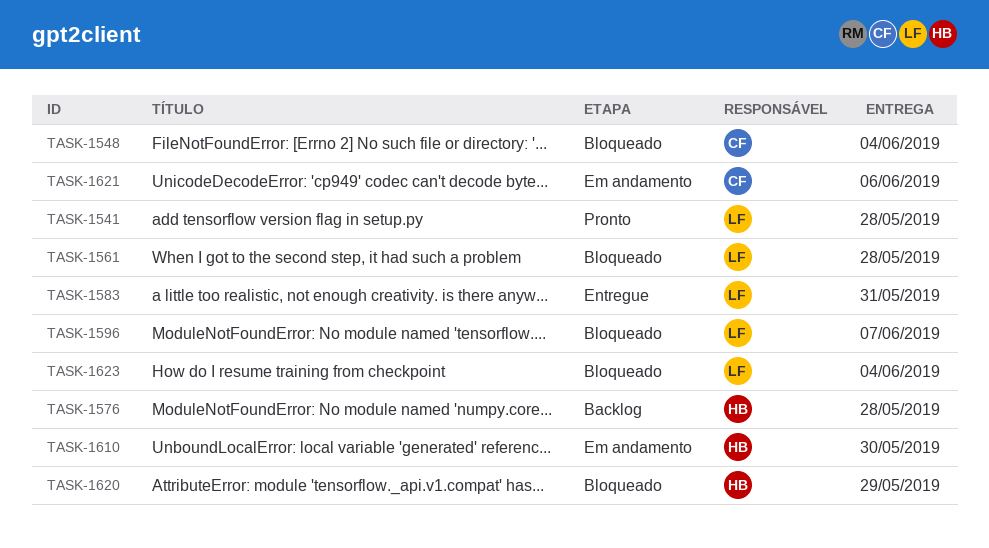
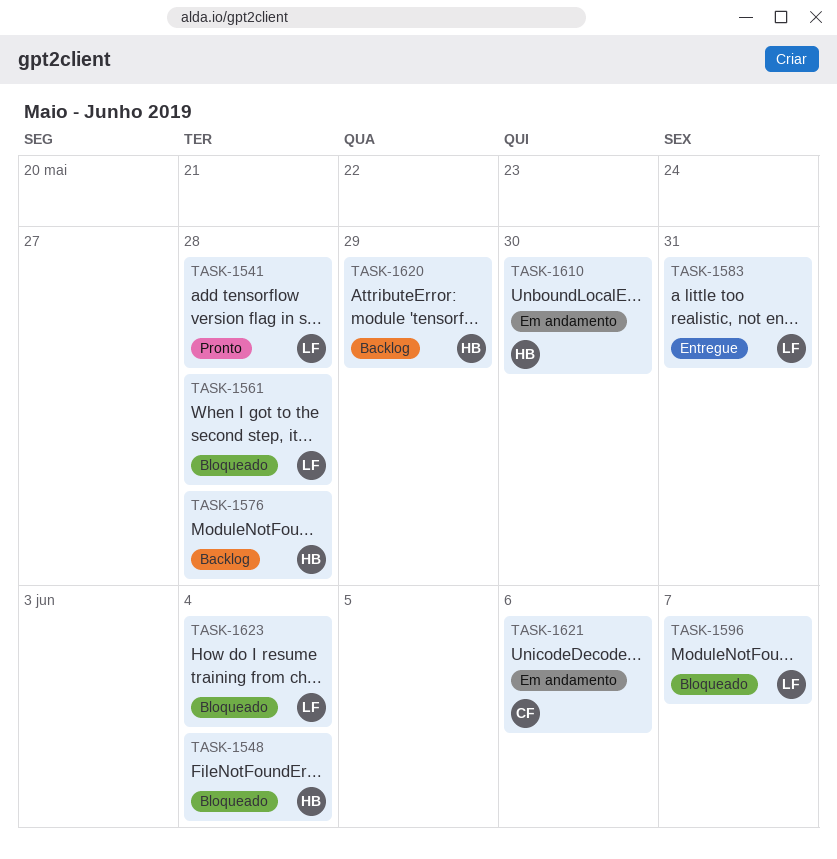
TASK-1548, owner: CF -> HB
TASK-1620, status: Bloqueado -> Backlog

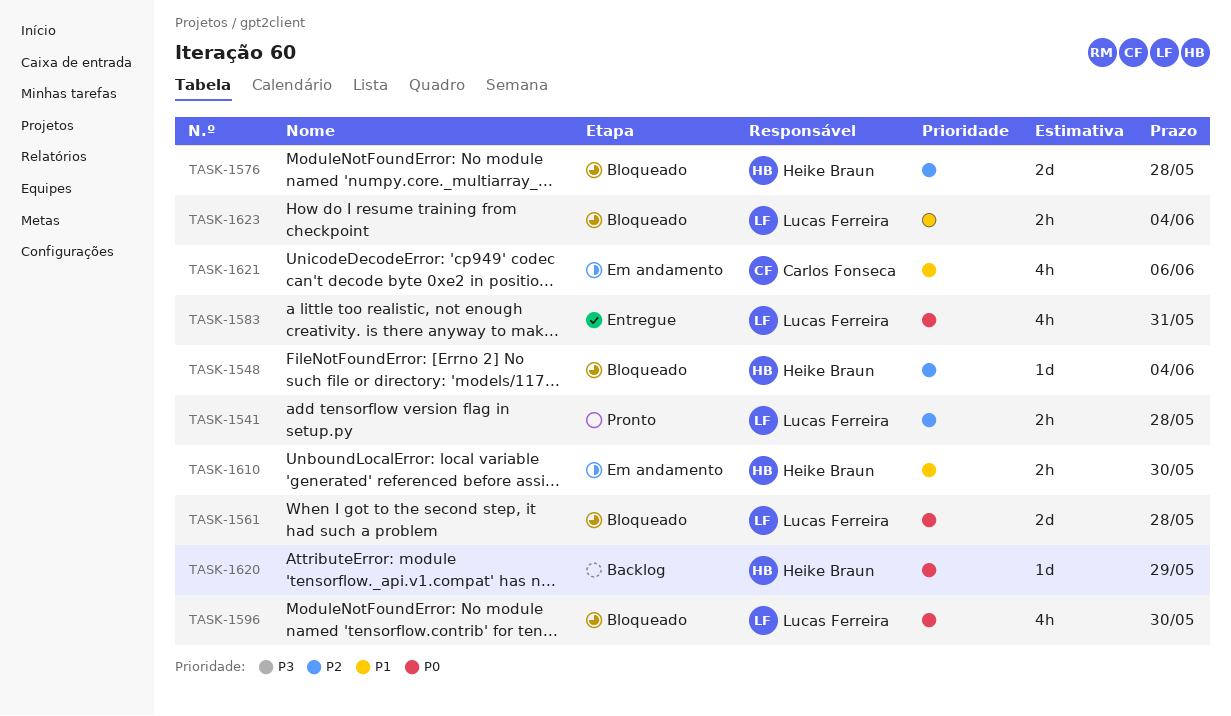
TASK-1576, status: Backlog -> Bloqueado
TASK-1596, due: Jun 7 -> May 30

